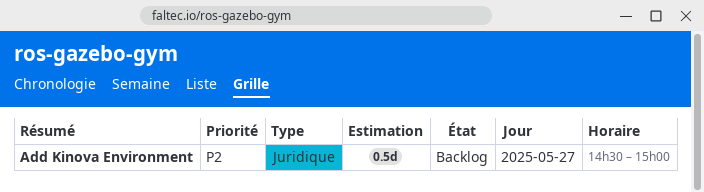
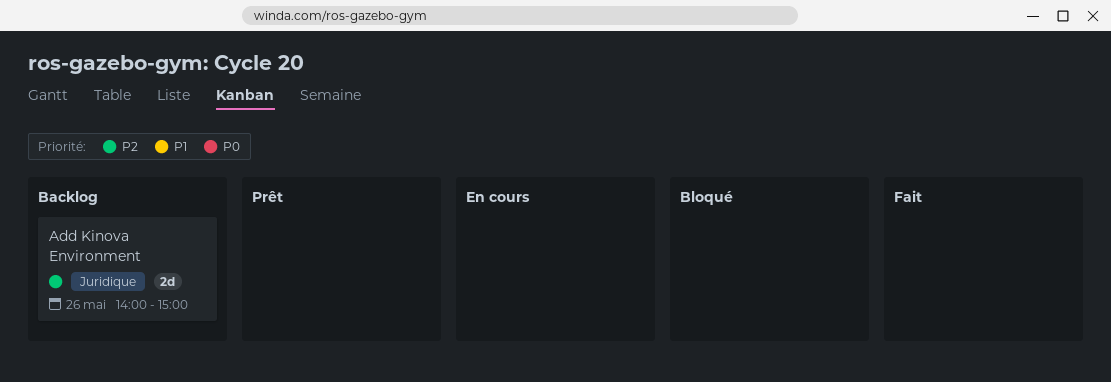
Add Kinova Environment, estimate: 0.5d -> 2d
Add Kinova Environment, day: May 27 -> May 26
Add Kinova Environment, begins: 14:30 -> 14:00

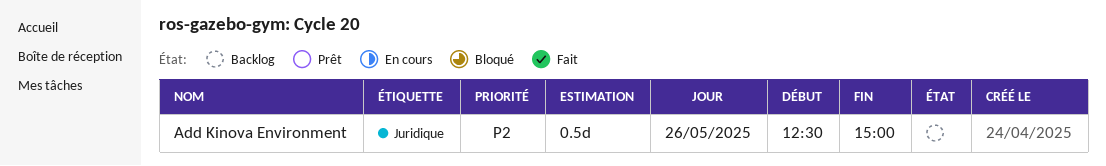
Add Kinova Environment, estimate: 2d -> 0.5d
Add Kinova Environment, begins: 14:00 -> 12:30

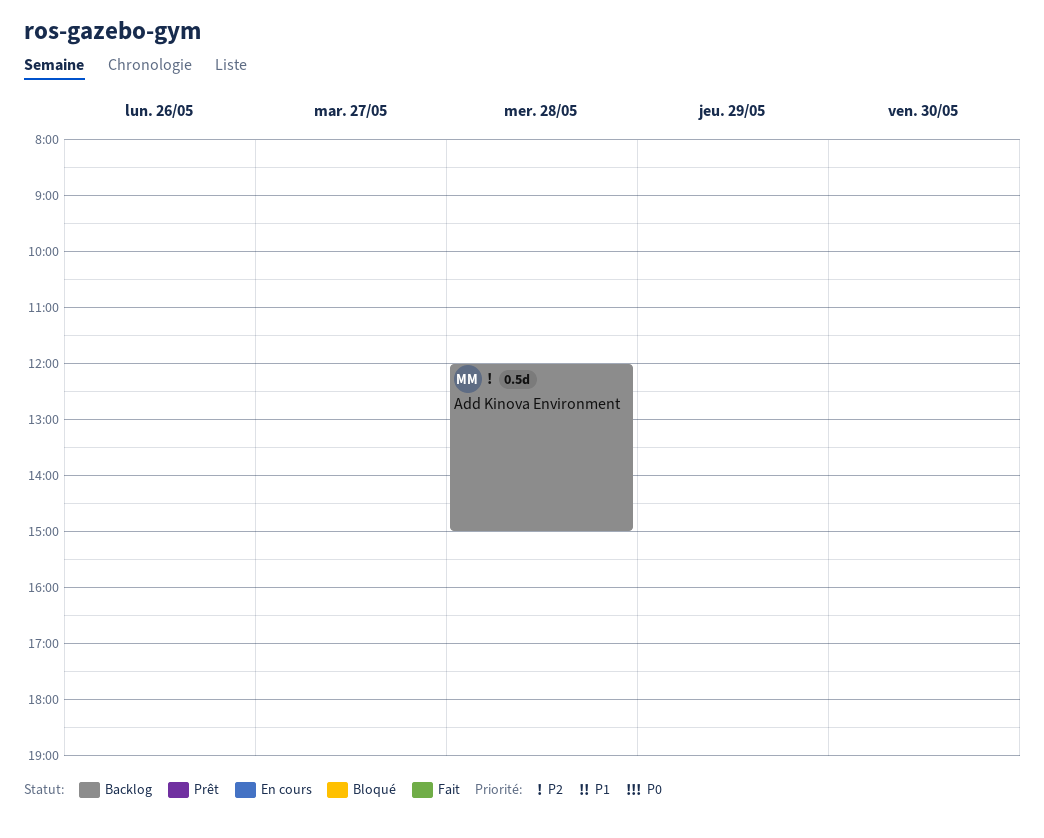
Add Kinova Environment, day: May 26 -> May 28
Add Kinova Environment, begins: 12:30 -> 12:00

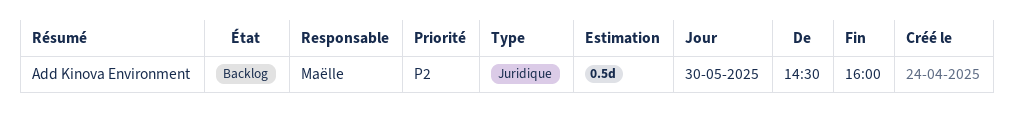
Add Kinova Environment, day: May 28 -> May 30
Add Kinova Environment, begins: 12:00 -> 14:30
Add Kinova Environment, ends: 15:00 -> 16:00

